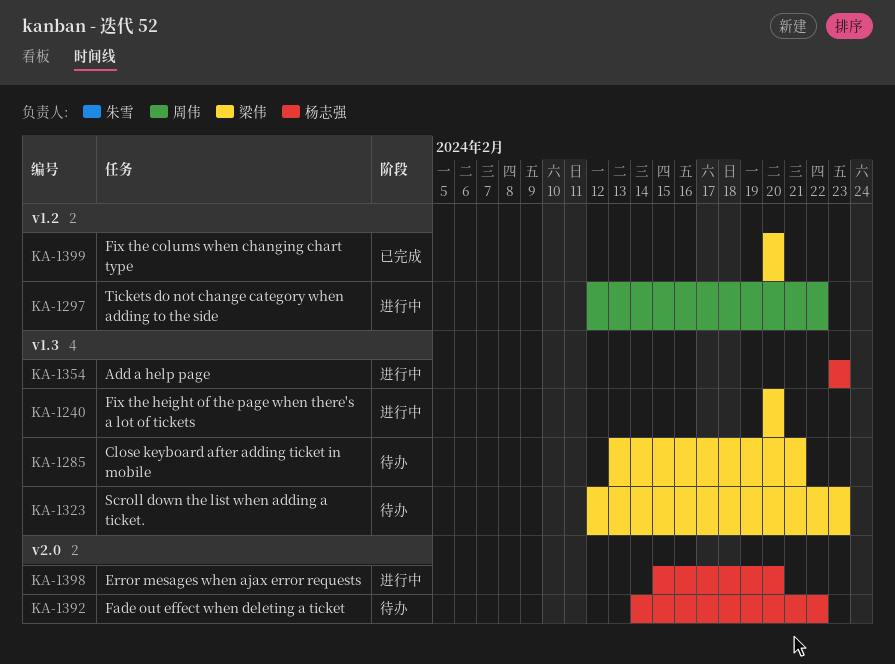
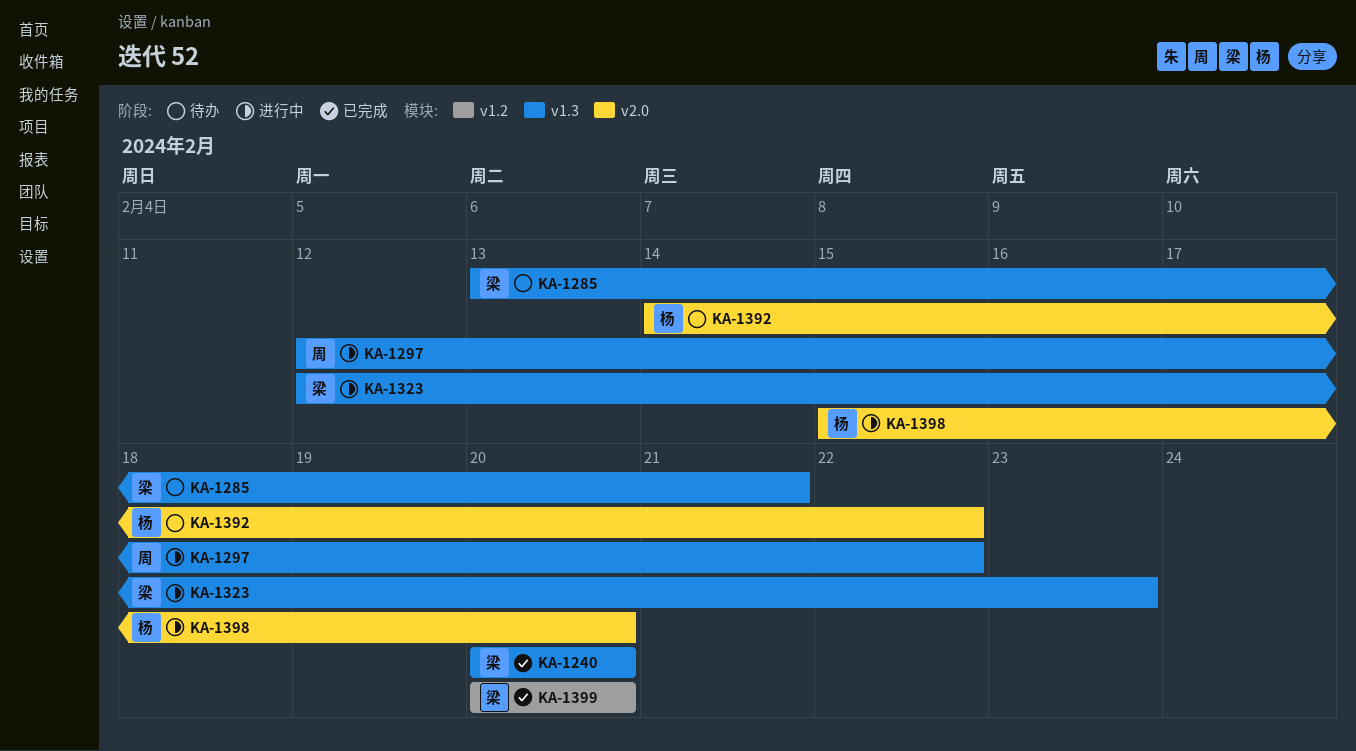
KA-1240, status: 进行中 -> 已完成
KA-1297, label: v1.2 -> v1.3
KA-1323, status: 待办 -> 进行中
KA-1354: present -> none

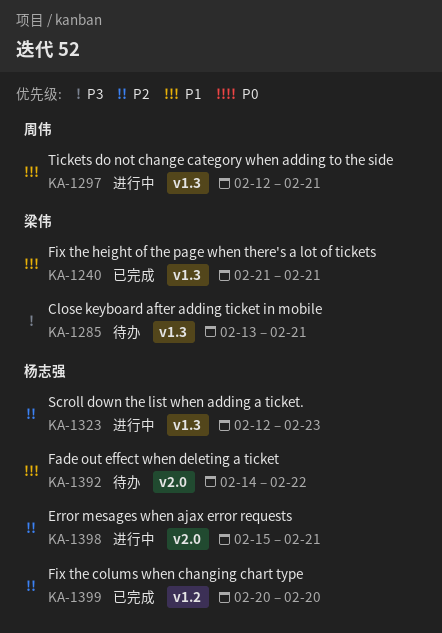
KA-1240, start: Feb 20 -> Feb 21
KA-1240, due: Feb 20 -> Feb 21
KA-1297, due: Feb 22 -> Feb 21
KA-1323, owner: 梁伟 -> 杨志强
KA-1398, due: Feb 20 -> Feb 21
KA-1399, owner: 梁伟 -> 杨志强

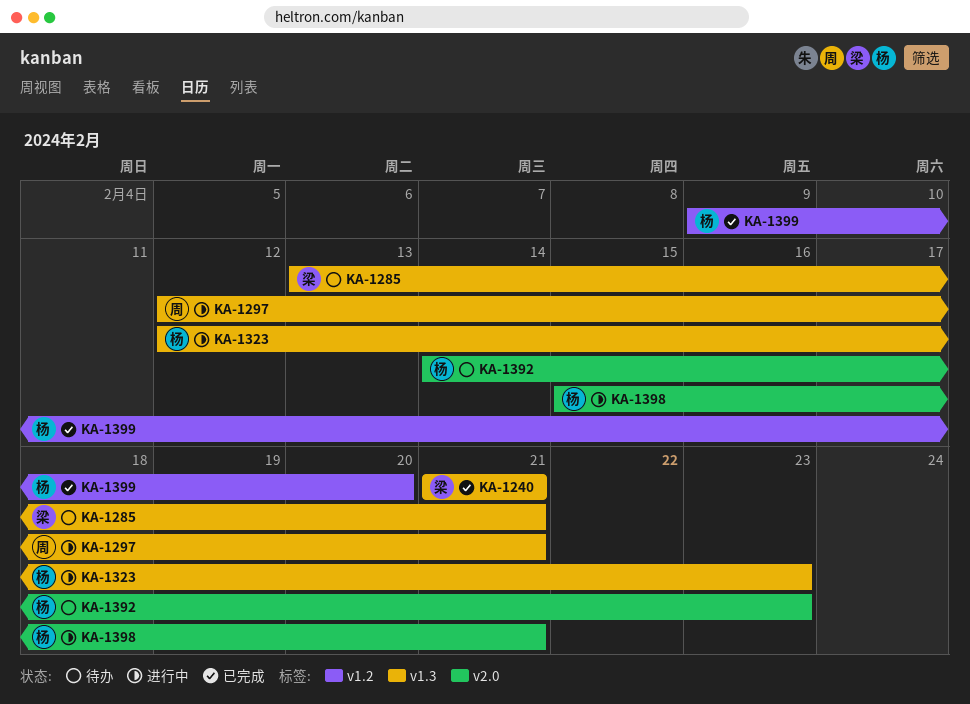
KA-1392, due: Feb 22 -> Feb 23
KA-1399, start: Feb 20 -> Feb 9

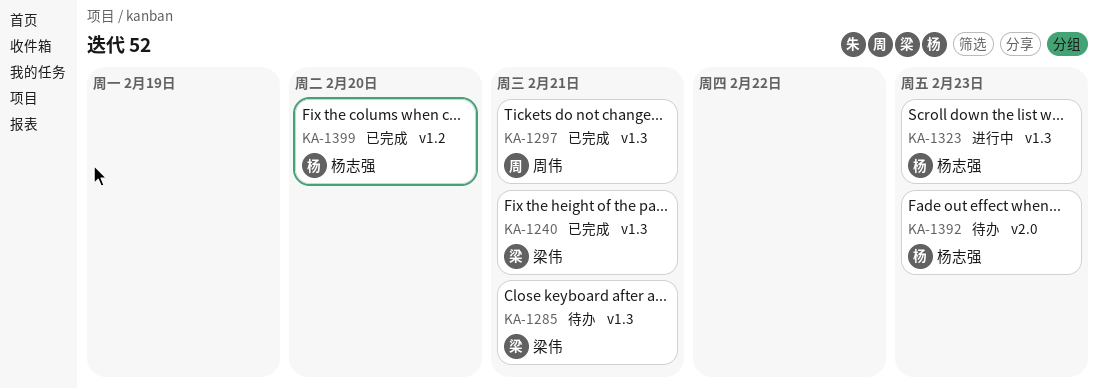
KA-1297, status: 进行中 -> 已完成
KA-1398: present -> none

